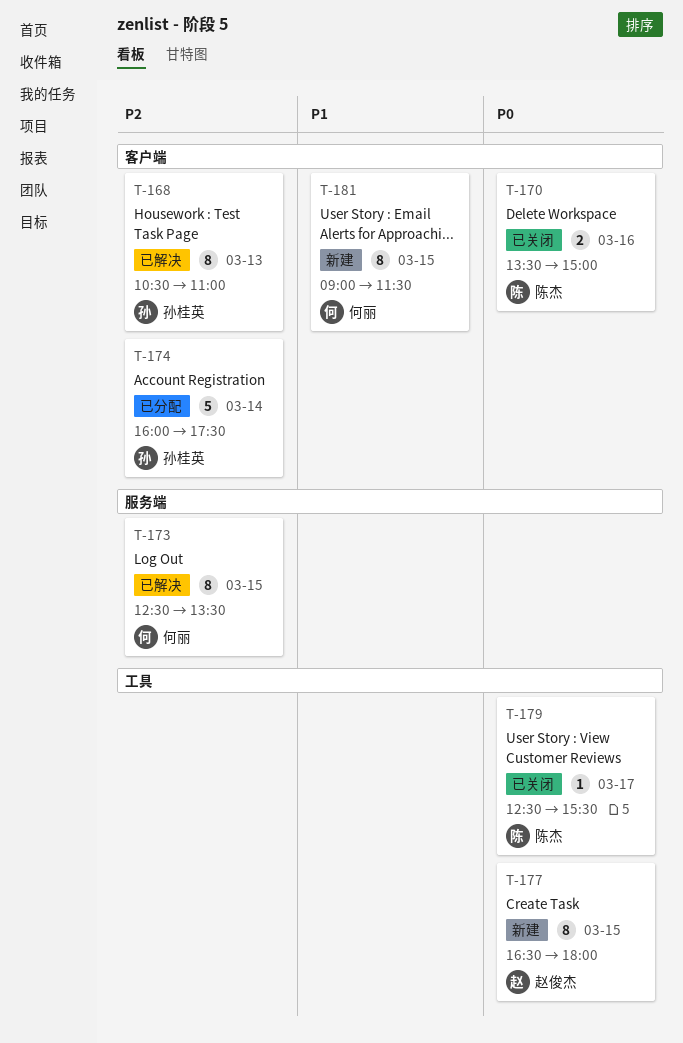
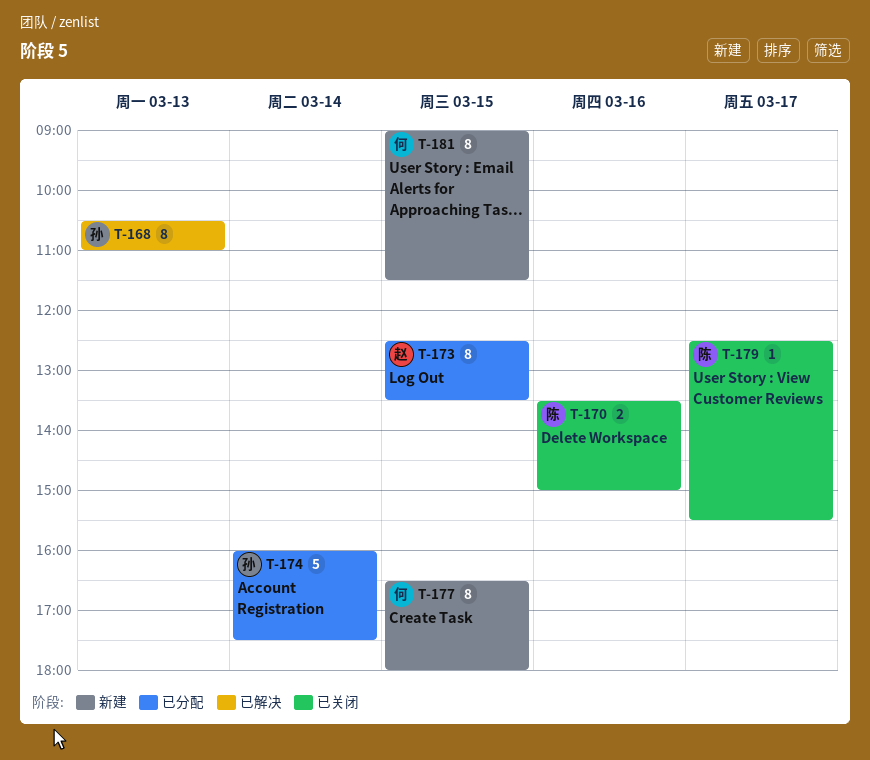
T-173, status: 已解决 -> 已分配
T-173, owner: 何丽 -> 赵俊杰
T-177, owner: 赵俊杰 -> 何丽

